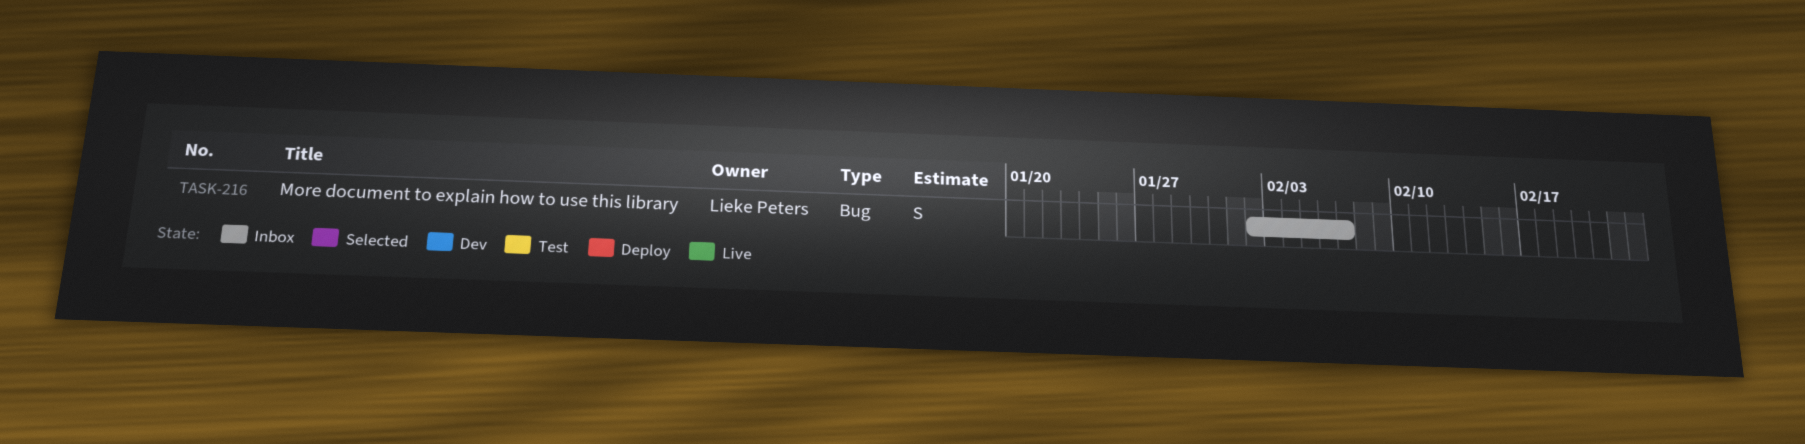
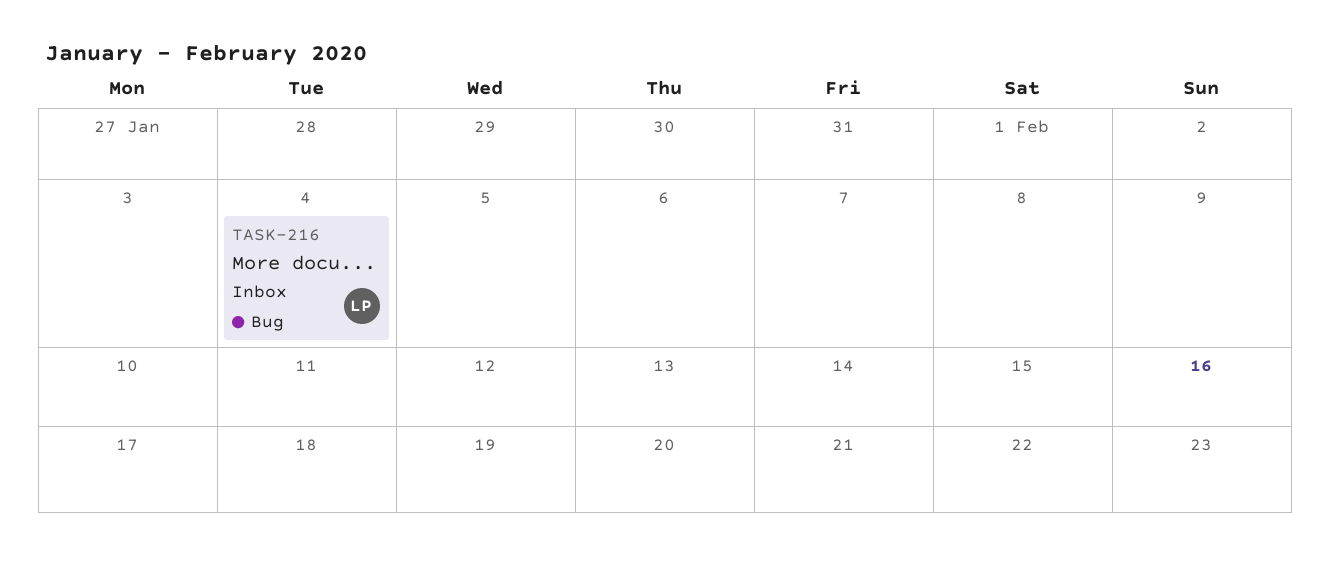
TASK-216, due: Feb 7 -> Feb 4

